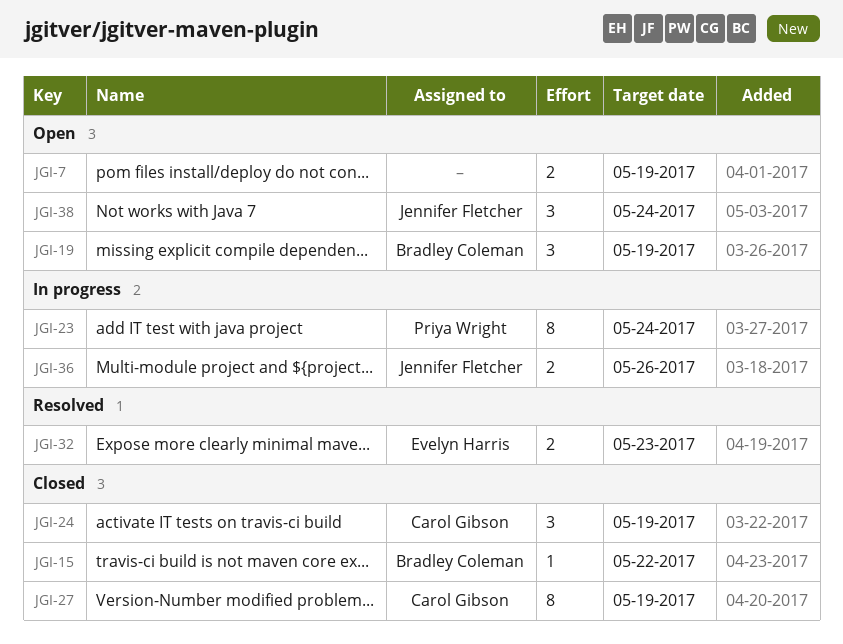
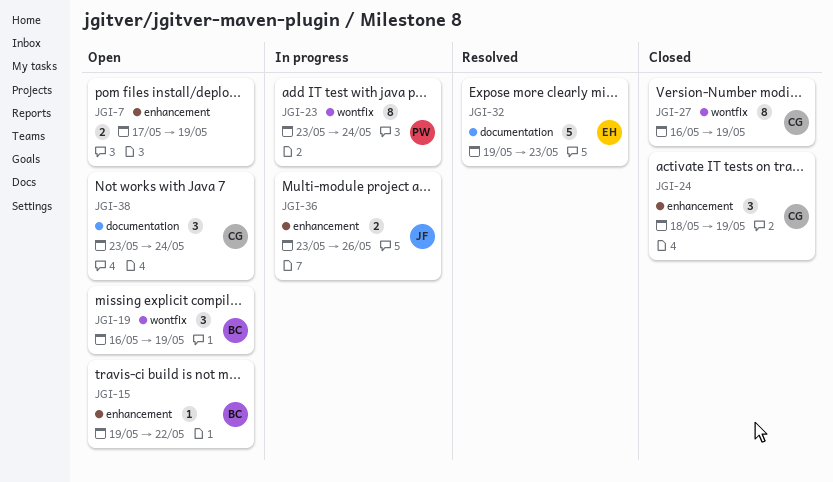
JGI-15, status: Closed -> Open
JGI-32, estimate: 2 -> 5
JGI-38, owner: Jennifer Fletcher -> Carol Gibson

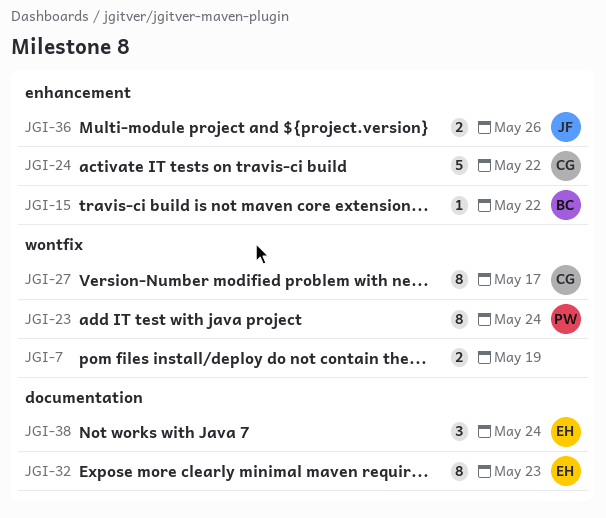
JGI-7, label: enhancement -> wontfix
JGI-19: present -> none
JGI-24, estimate: 3 -> 5
JGI-24, due: May 19 -> May 22
JGI-27, due: May 19 -> May 17
JGI-32, estimate: 5 -> 8
JGI-38, owner: CG -> EH

